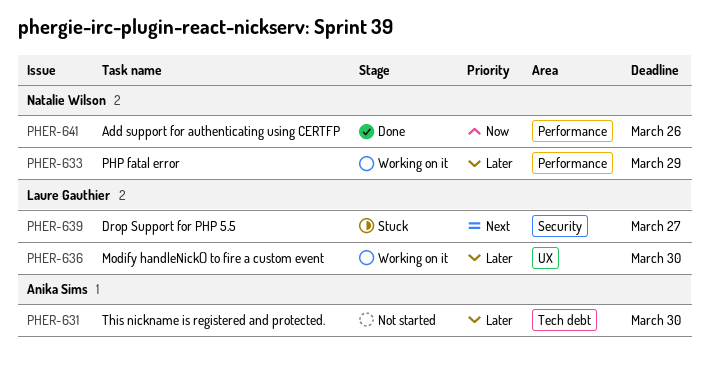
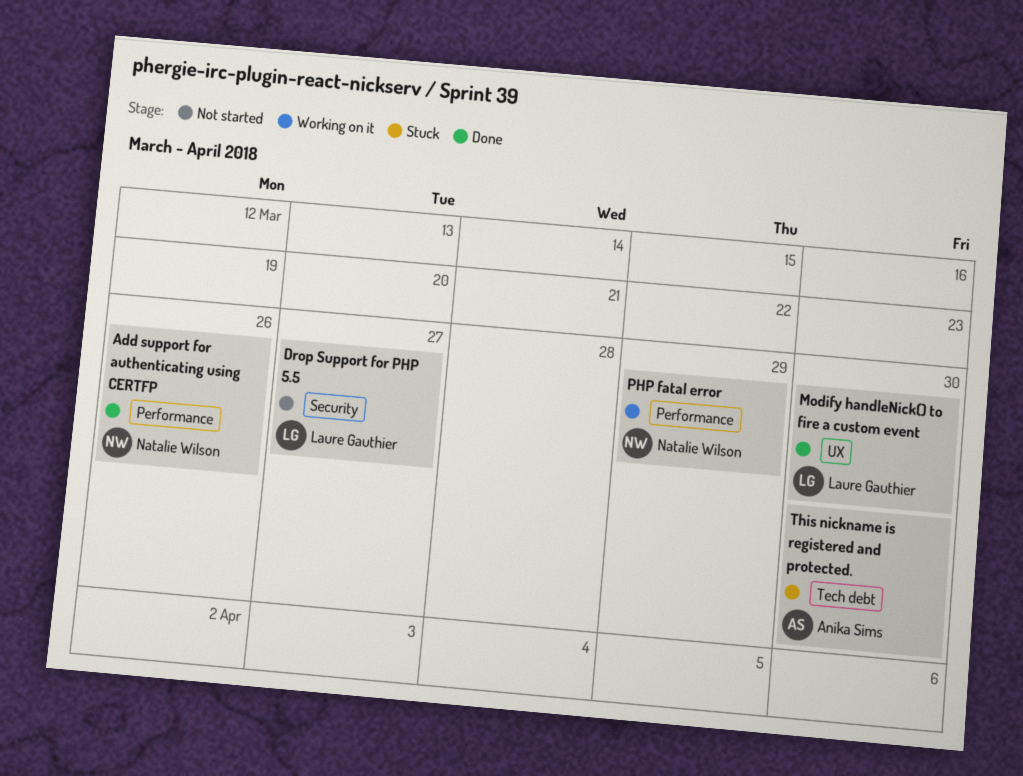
Drop Support for PHP 5.5, status: Stuck -> Not started
Modify handleNick() to fire a custom event, status: Working on it -> Done
This nickname is registered and protected., status: Not started -> Stuck

